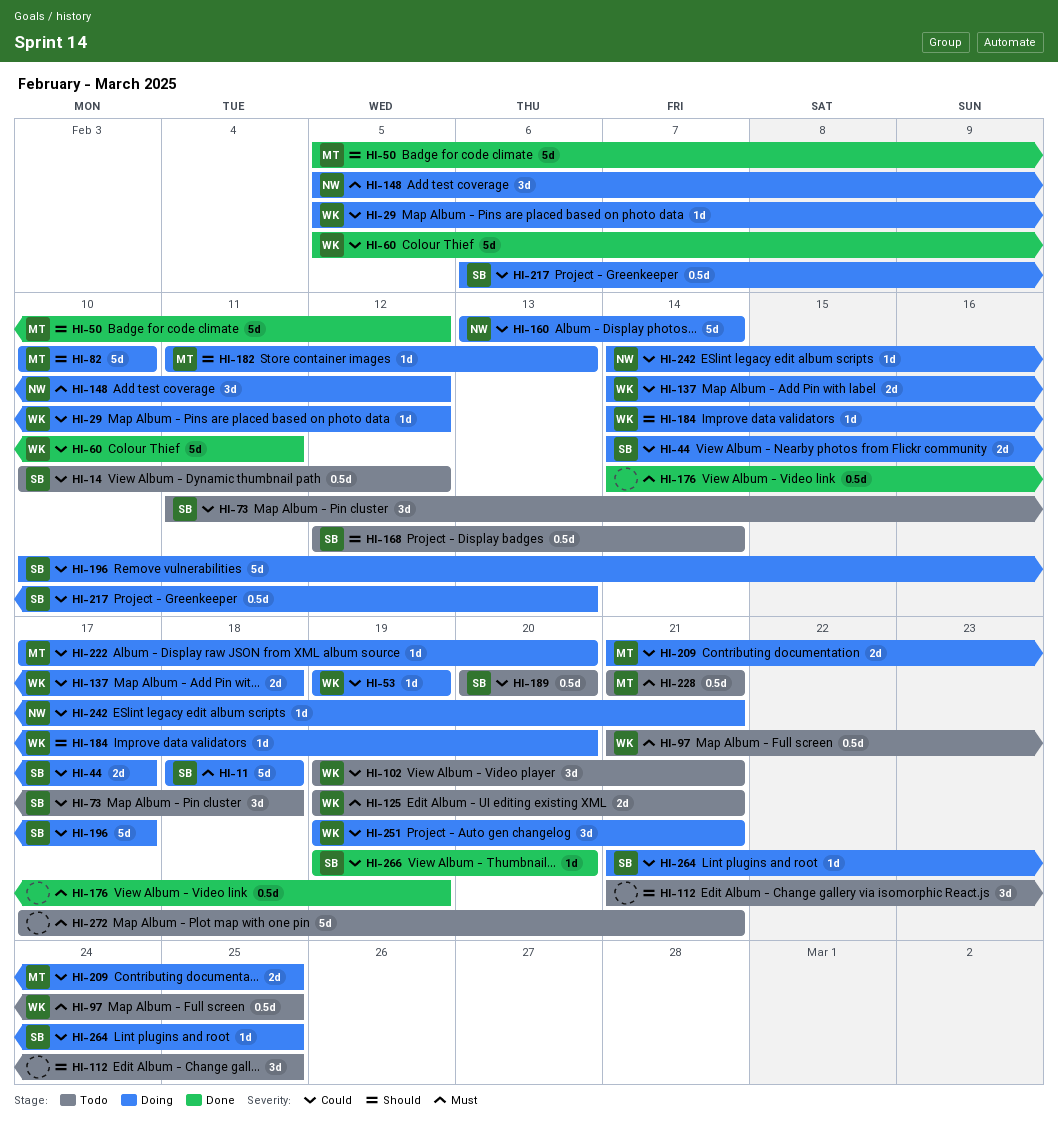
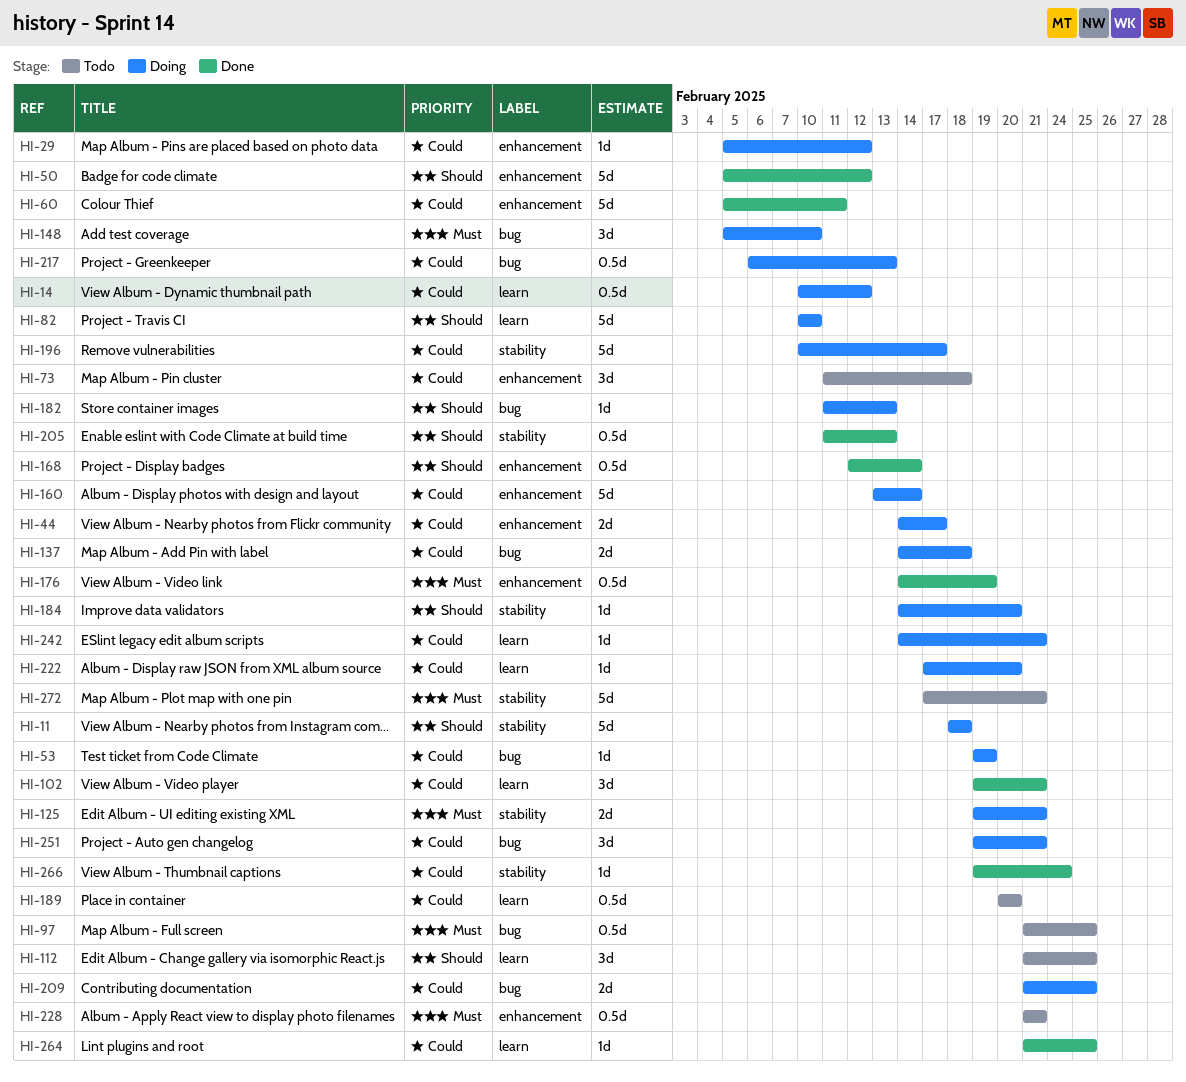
HI-11, priority: Must -> Should
HI-14, status: Todo -> Doing
HI-102, status: Todo -> Done
HI-125, status: Todo -> Doing
HI-148, due: Feb 12 -> Feb 10
HI-168, status: Todo -> Done
HI-205: none -> present
HI-264, status: Doing -> Done
HI-266, due: Feb 20 -> Feb 24

